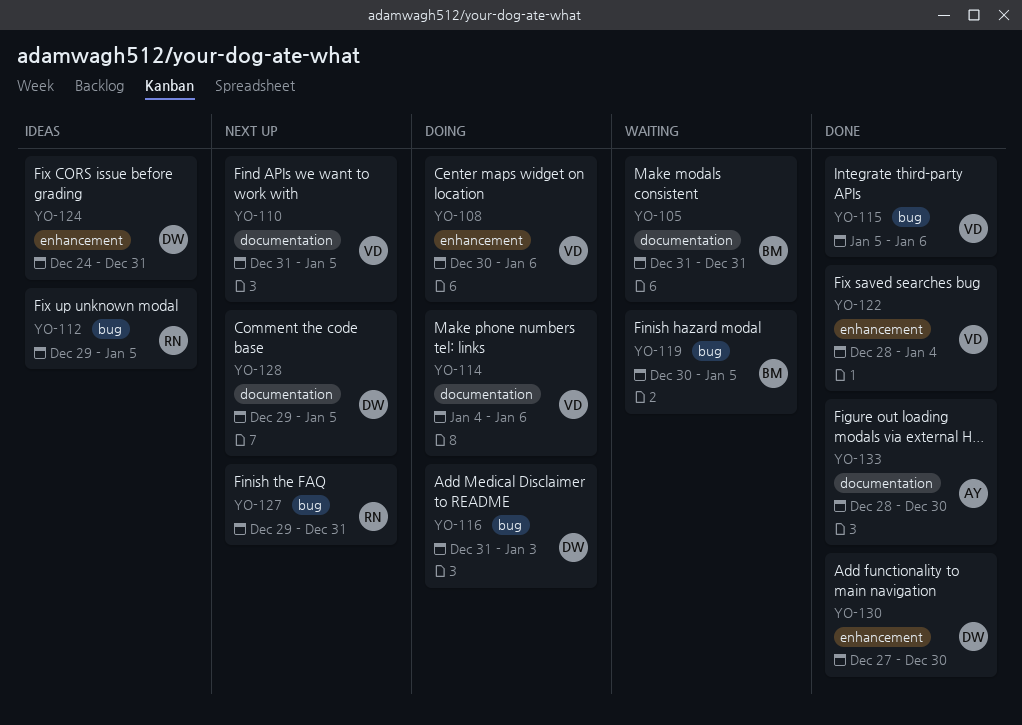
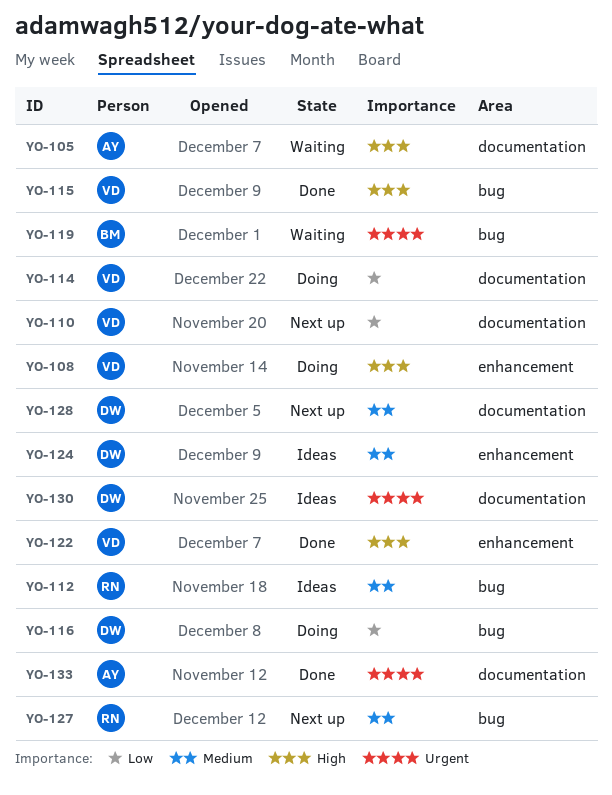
YO-105, owner: BM -> AY
YO-130, status: Done -> Ideas
YO-130, label: enhancement -> documentation

